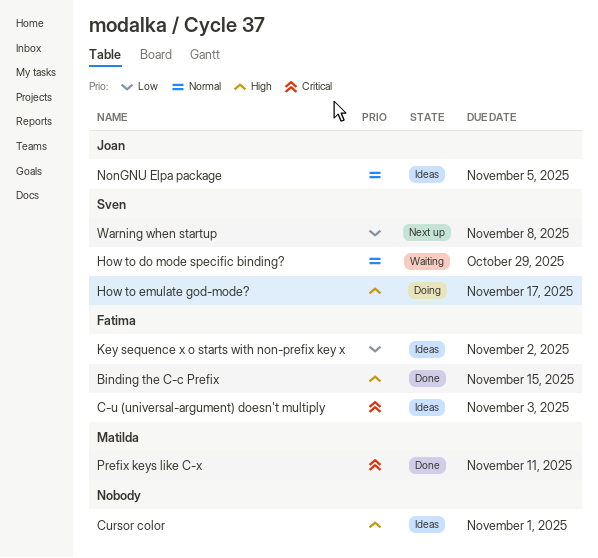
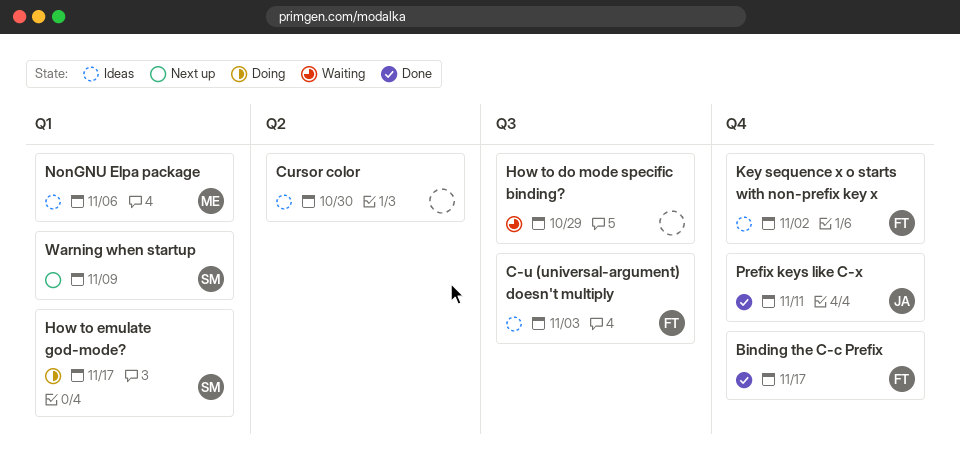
Binding the C-c Prefix, due: Nov 15 -> Nov 17
Cursor color, due: Nov 1 -> Oct 30
How to do mode specific binding?, owner: Sven -> none
NonGNU Elpa package, owner: Joan -> Matilda
NonGNU Elpa package, due: Nov 5 -> Nov 6
Prefix keys like C-x, owner: Matilda -> Joan
Warning when startup, due: Nov 8 -> Nov 9

